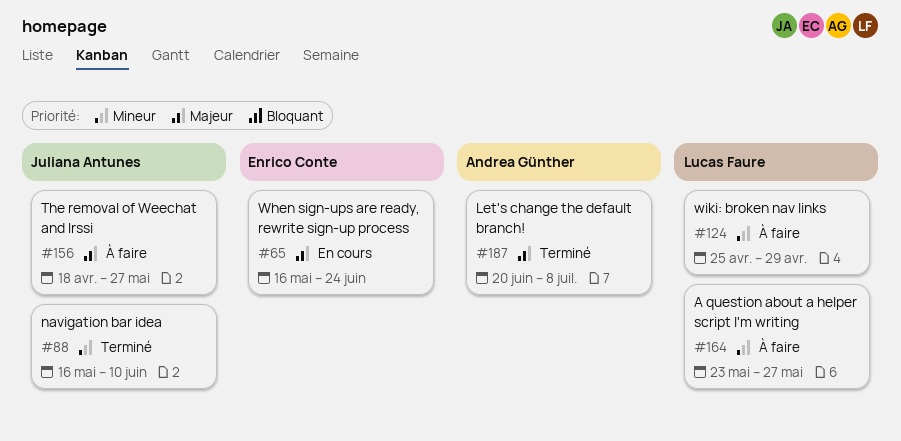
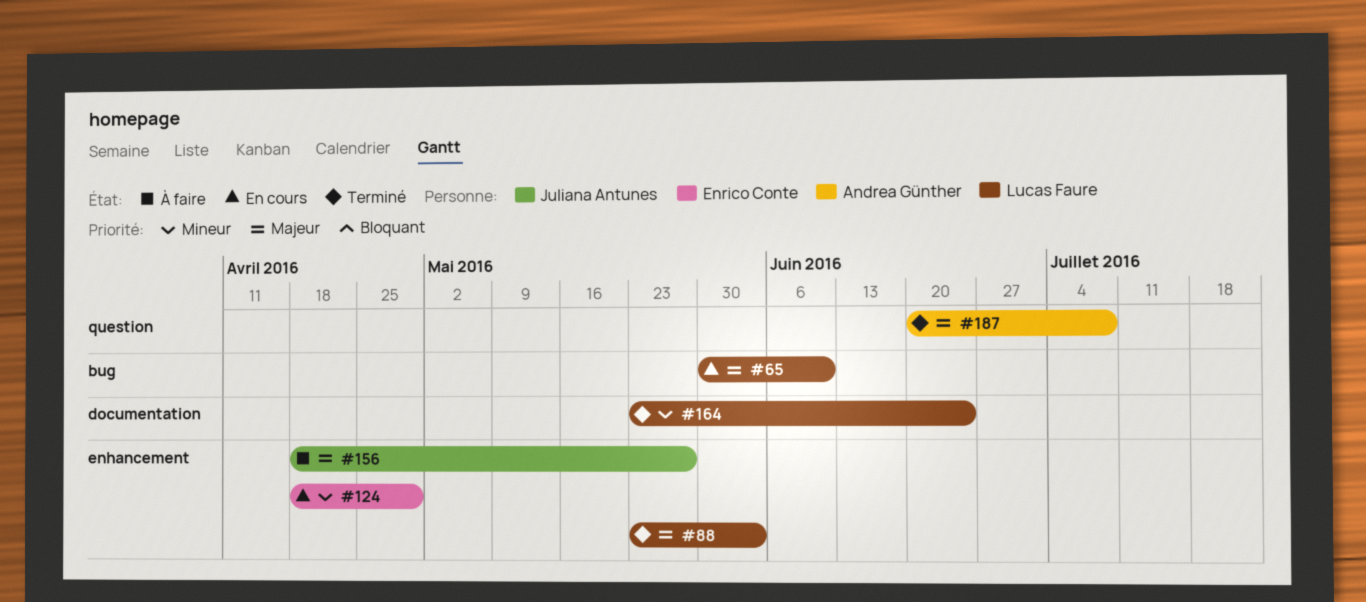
#65, owner: Enrico Conte -> Lucas Faure
#65, start: May 16 -> May 30
#65, due: Jun 24 -> Jun 10
#88, owner: Juliana Antunes -> Lucas Faure
#88, priority: Mineur -> Majeur
#88, start: May 16 -> May 23
#88, due: Jun 10 -> Jun 3
#124, status: À faire -> En cours
#124, owner: Lucas Faure -> Enrico Conte
#124, start: Apr 25 -> Apr 18
#164, status: À faire -> Terminé
#164, due: May 27 -> Jun 24

